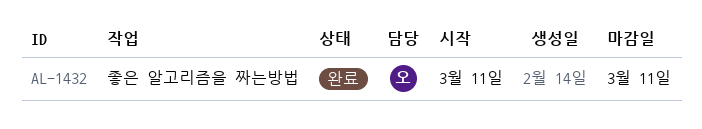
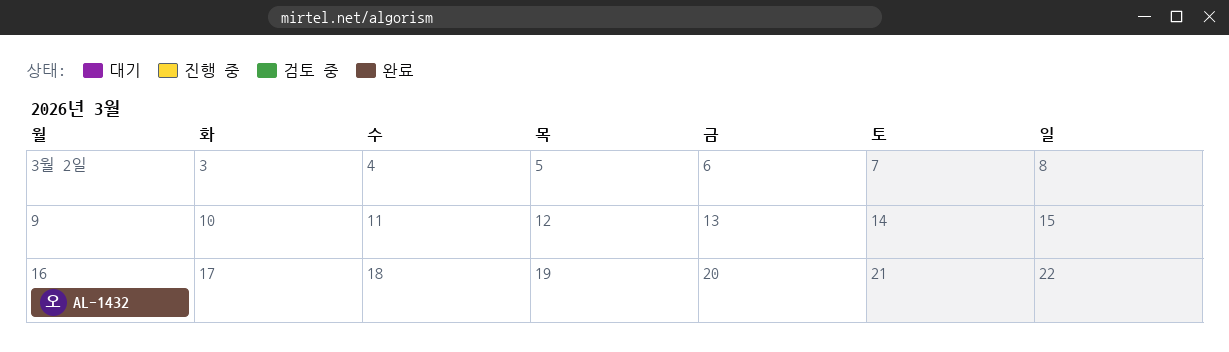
AL-1432, start: Mar 11 -> Mar 16
AL-1432, due: Mar 11 -> Mar 16

